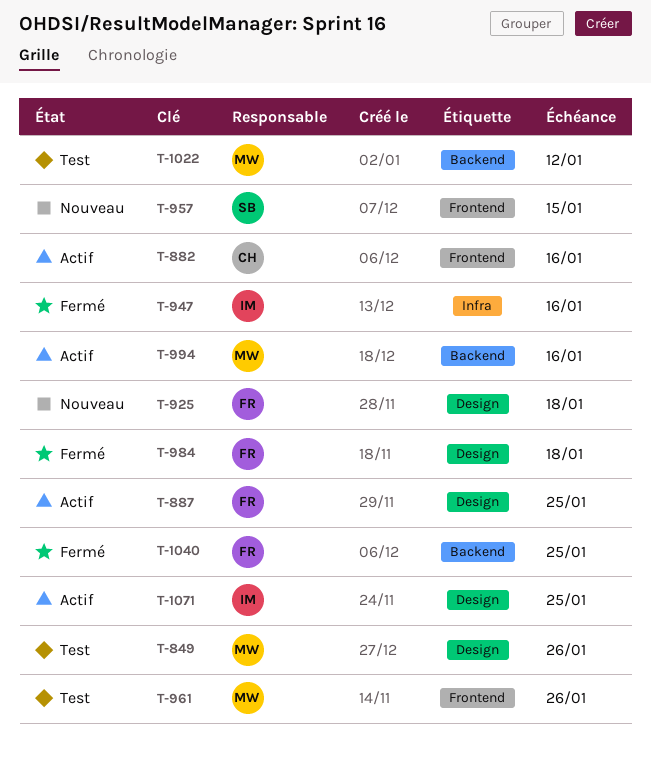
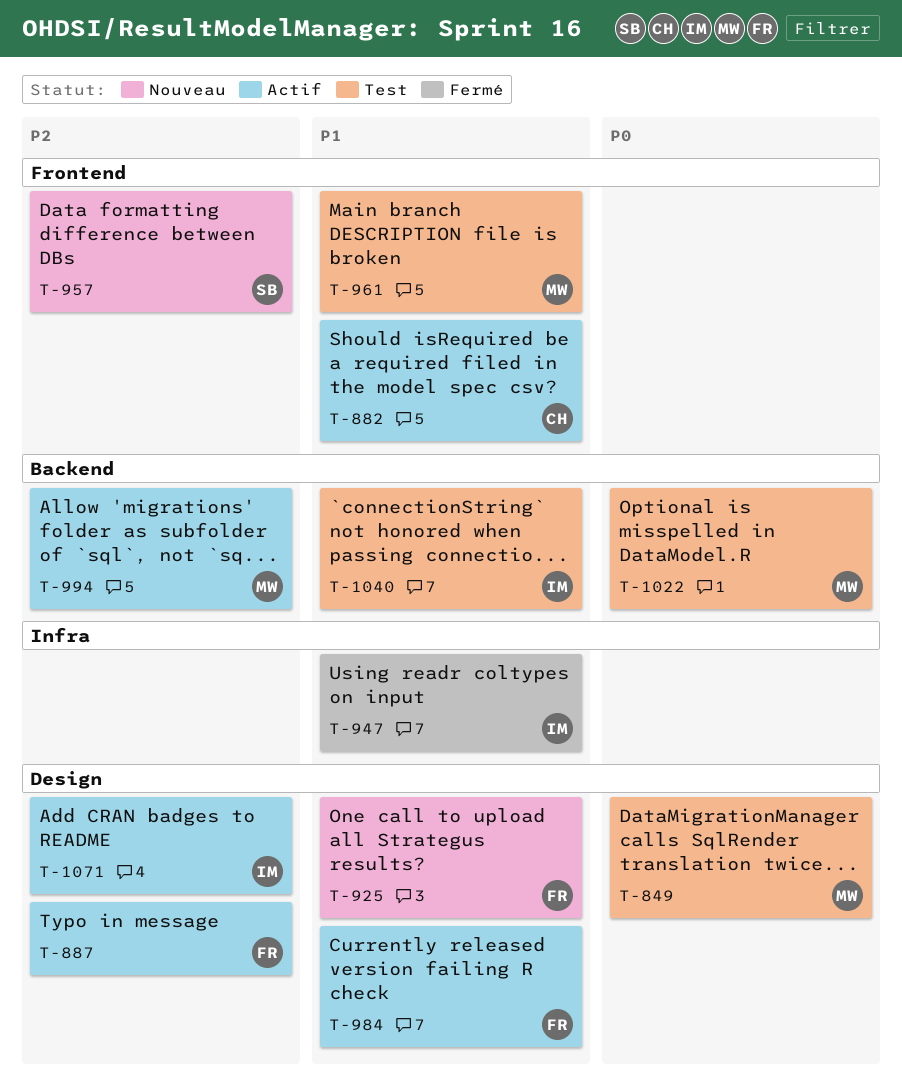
T-984, status: Fermé -> Actif
T-1040, status: Fermé -> Test
T-1040, owner: FR -> IM

